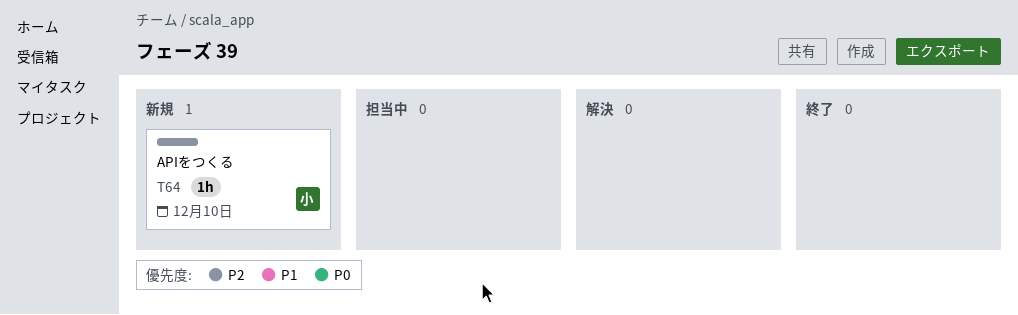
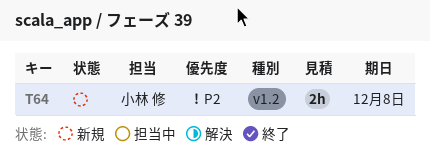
T64, estimate: 1h -> 2h
T64, due: Dec 10 -> Dec 8

